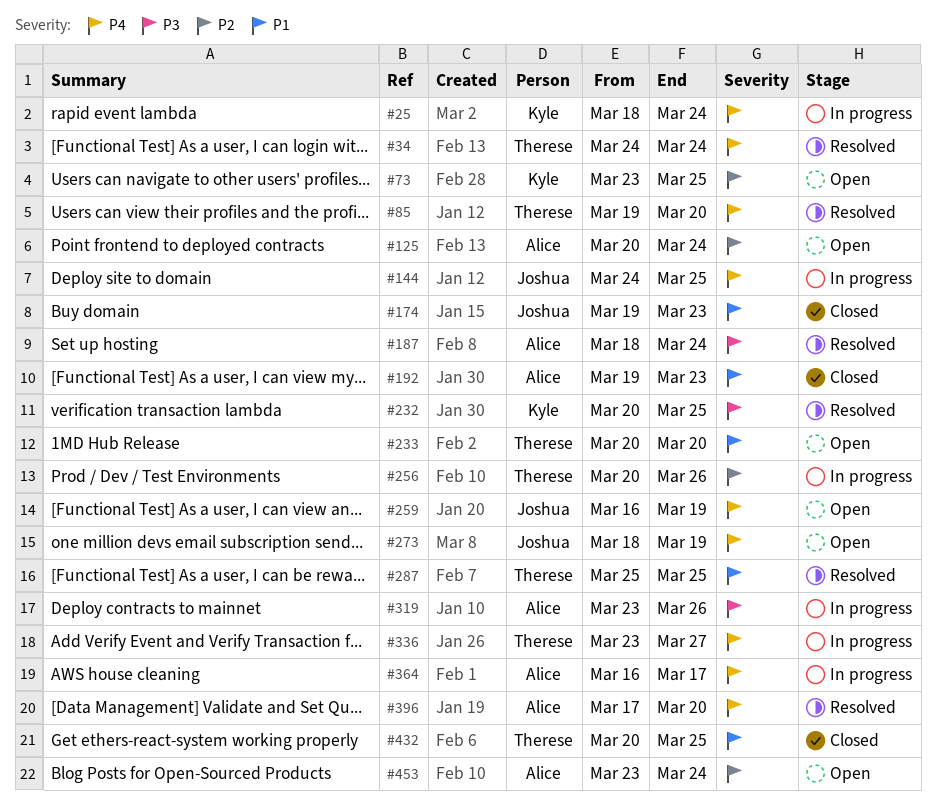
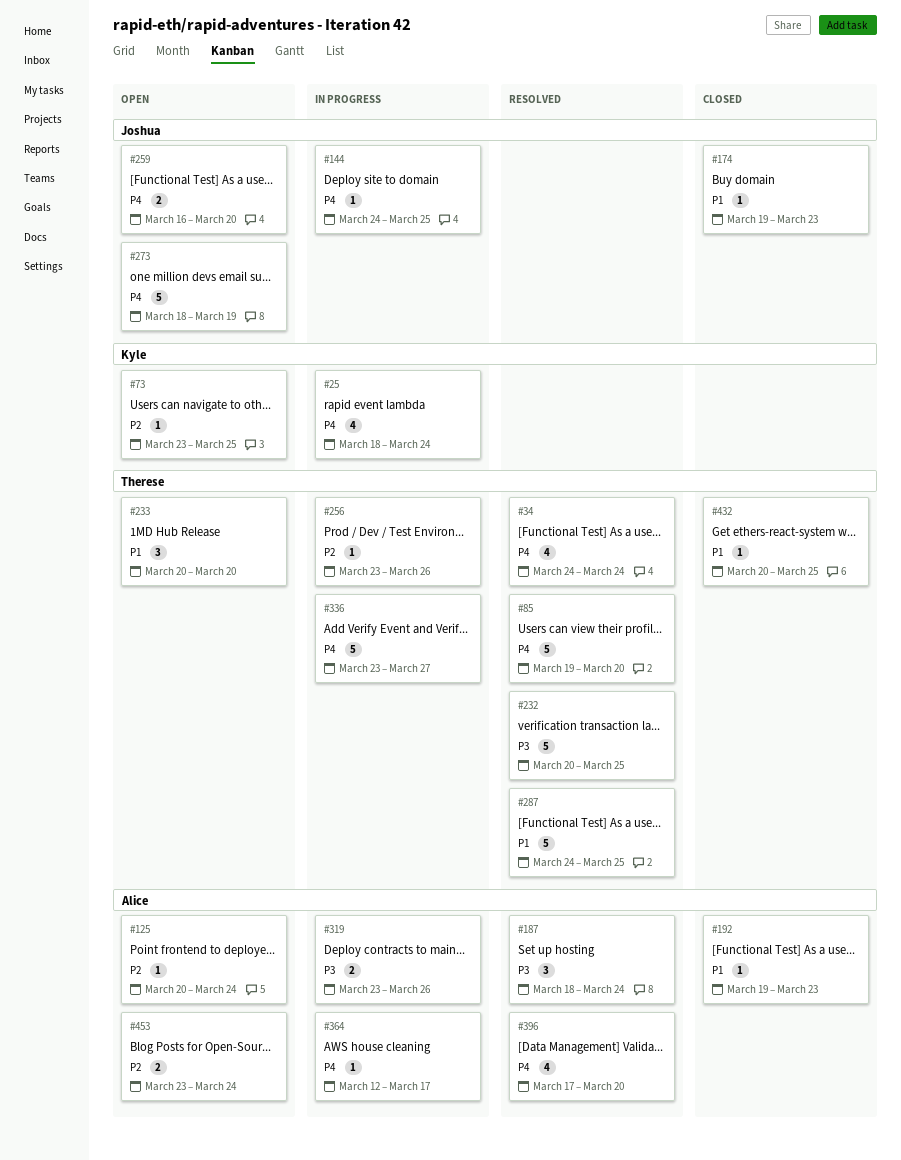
#232, owner: Kyle -> Therese
#256, start: Mar 20 -> Mar 23
#259, due: Mar 19 -> Mar 20
#287, start: Mar 25 -> Mar 24
#364, start: Mar 16 -> Mar 12

